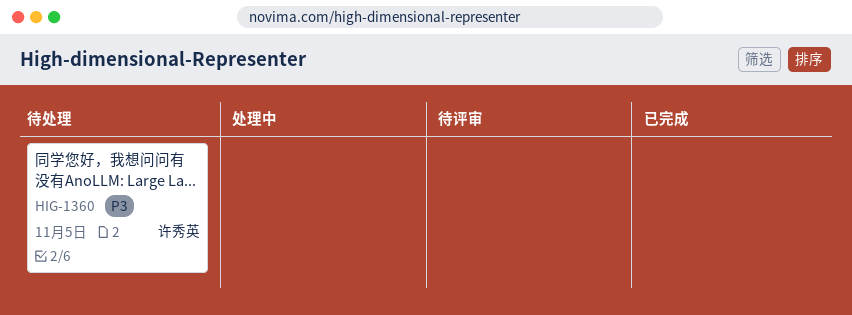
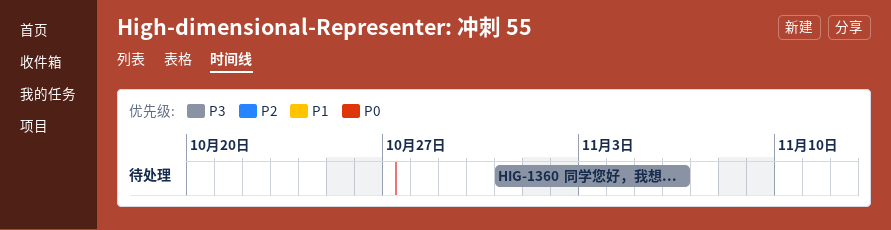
HIG-1360, due: Nov 5 -> Nov 6

